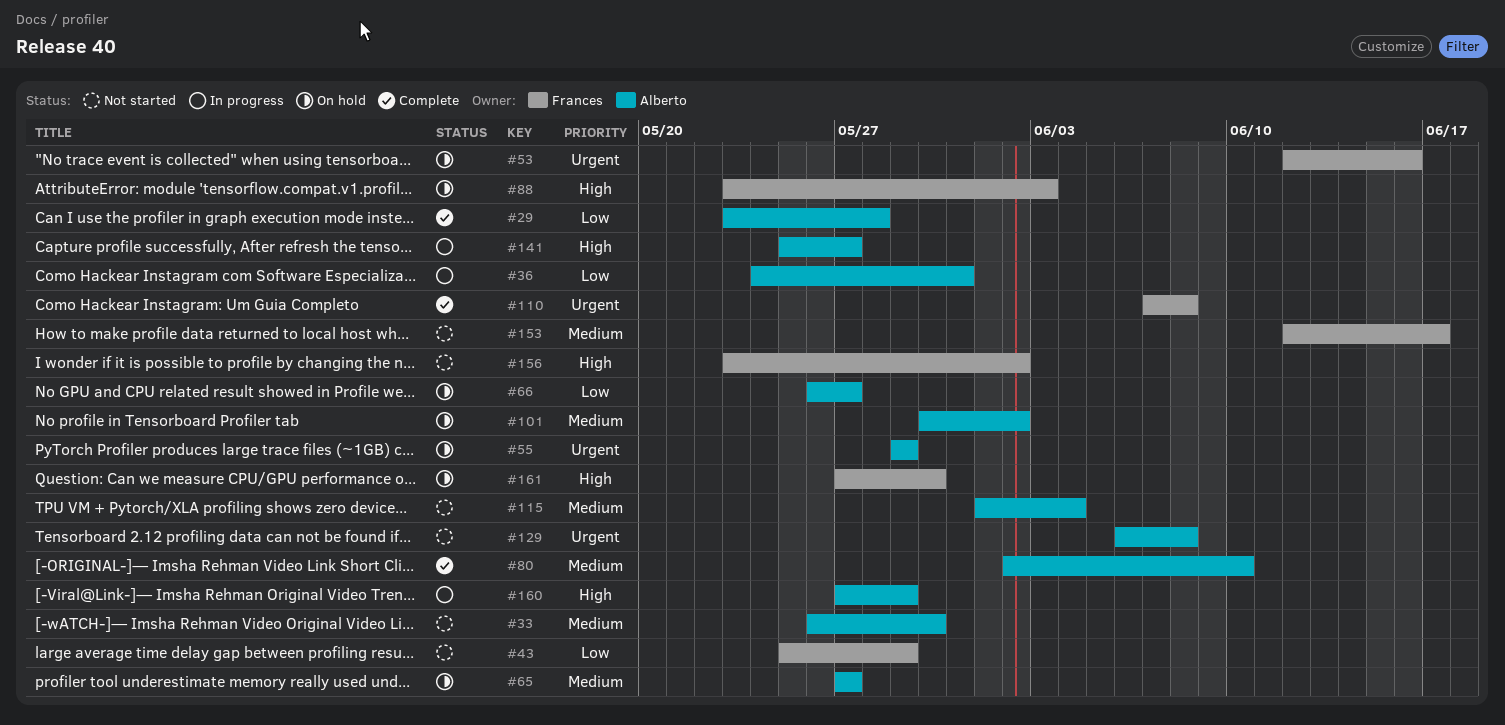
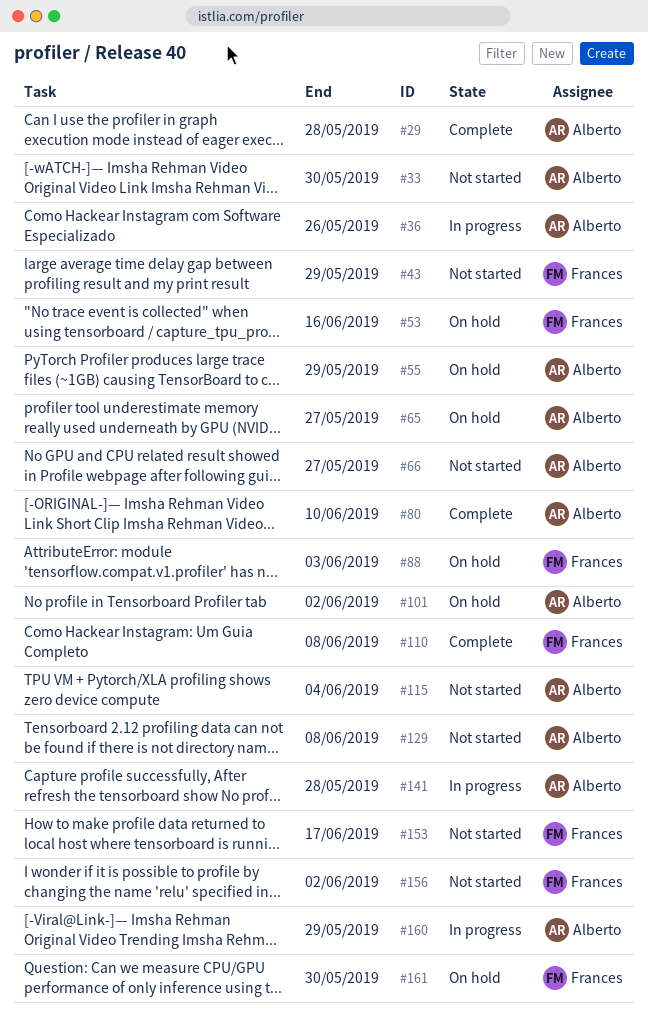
#36, due: May 31 -> May 26
#66, status: On hold -> Not started
#141, due: May 27 -> May 28

